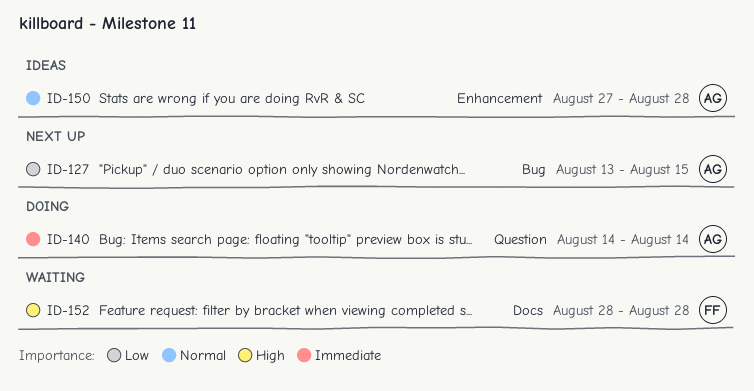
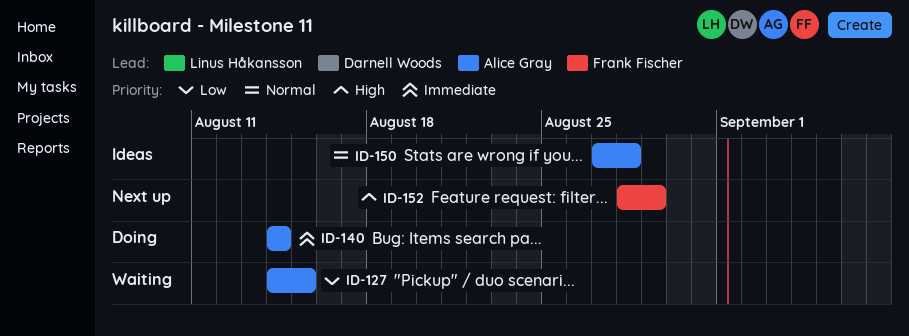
ID-127, status: Next up -> Waiting
ID-127, start: Aug 13 -> Aug 14
ID-152, status: Waiting -> Next up
ID-152, due: Aug 28 -> Aug 29

